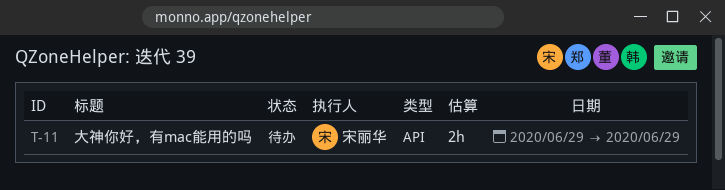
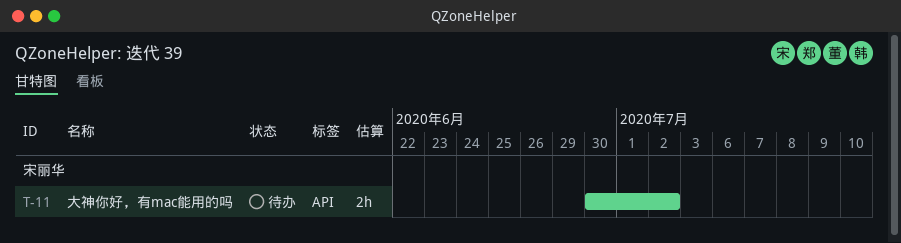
T-11, start: Jun 29 -> Jun 30
T-11, due: Jun 29 -> Jul 2

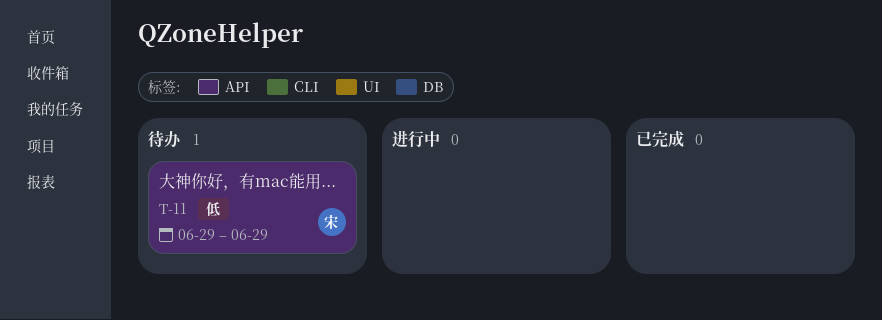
T-11, start: Jun 30 -> Jun 29
T-11, due: Jul 2 -> Jun 29

